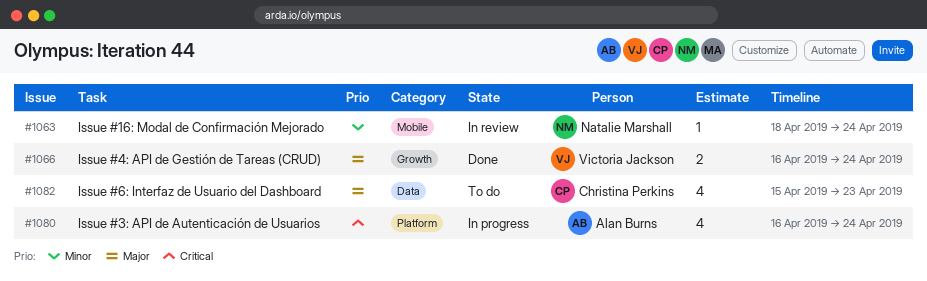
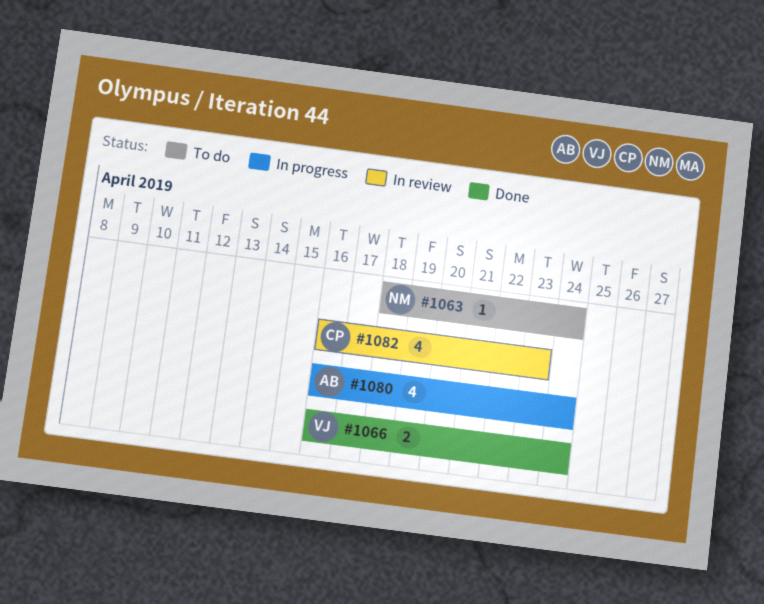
#1063, status: In review -> To do
#1082, status: To do -> In review
#1082, start: Apr 15 -> Apr 16

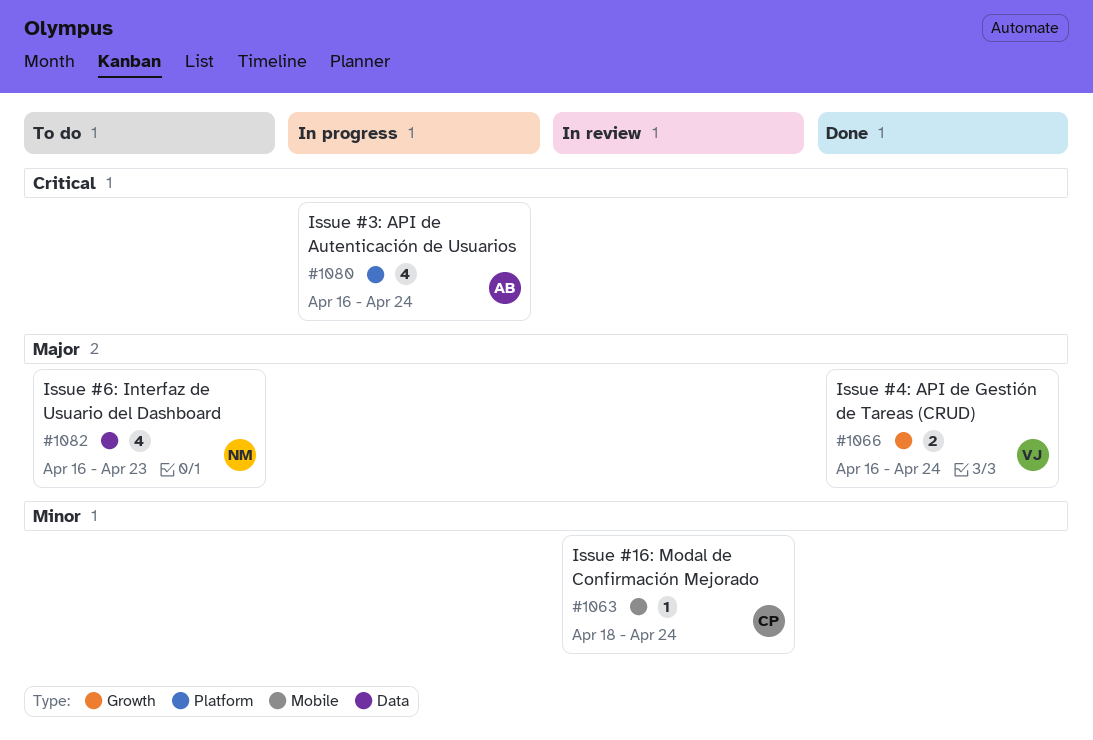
#1063, status: To do -> In review
#1063, owner: NM -> CP
#1082, status: In review -> To do
#1082, owner: CP -> NM

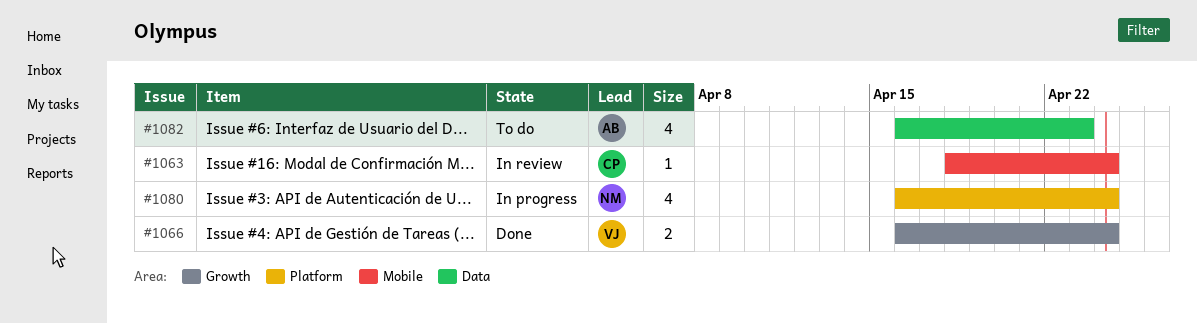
#1080, owner: AB -> NM
#1082, owner: NM -> AB

